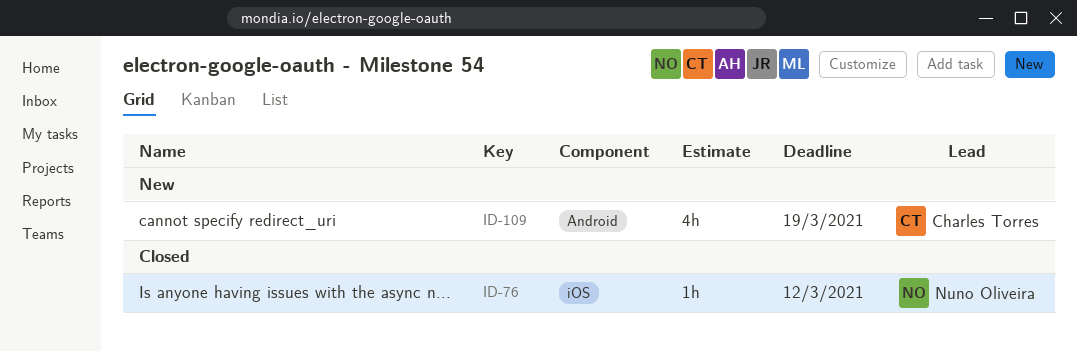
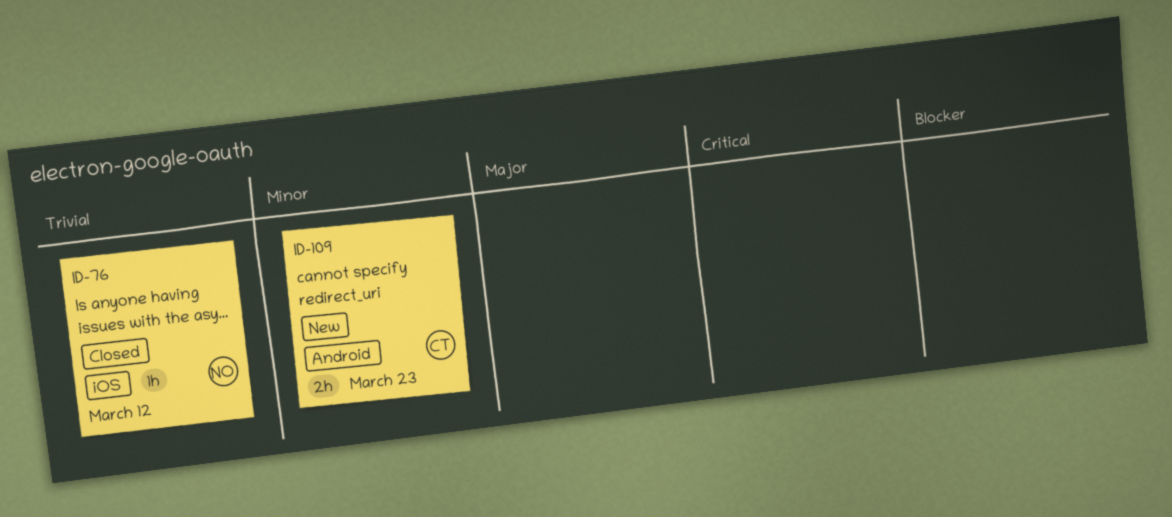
ID-109, estimate: 4h -> 2h
ID-109, due: Mar 19 -> Mar 23

